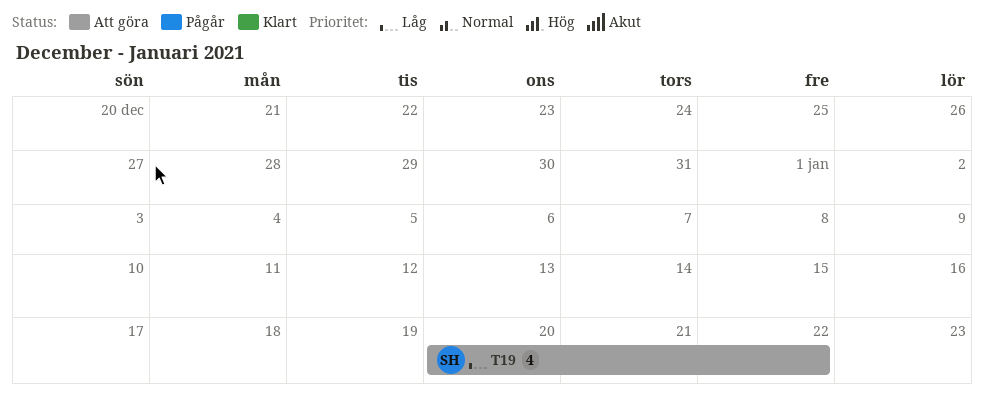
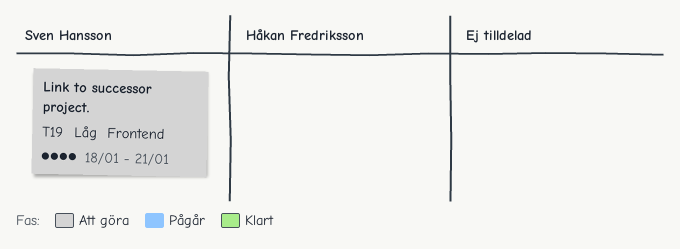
T19, start: Jan 20 -> Jan 18
T19, due: Jan 22 -> Jan 21

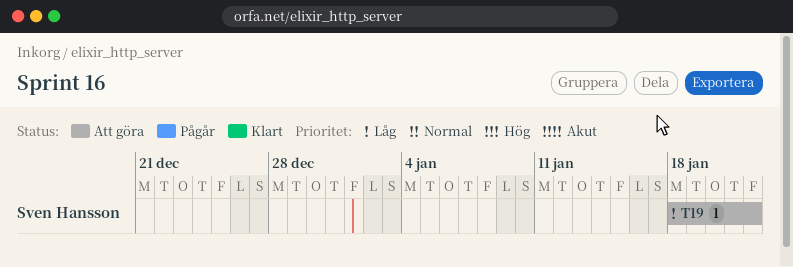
T19, estimate: 4 -> 1
T19, due: Jan 21 -> Jan 22

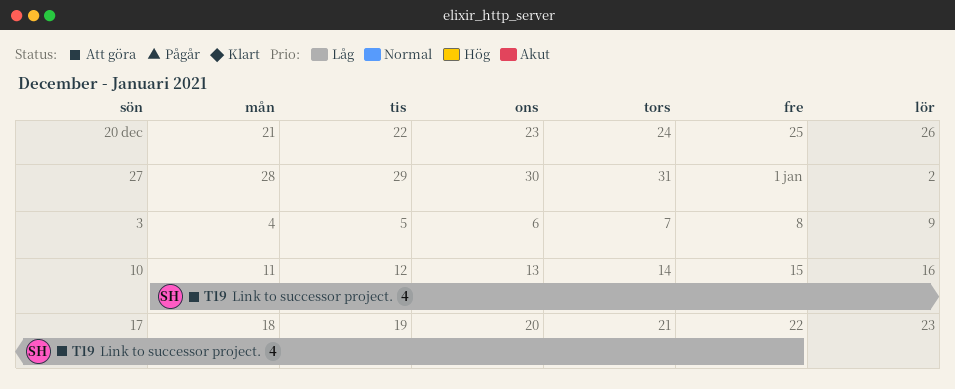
T19, estimate: 1 -> 4
T19, start: Jan 18 -> Jan 11

